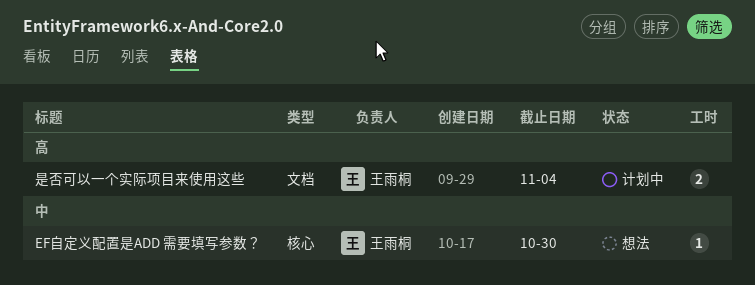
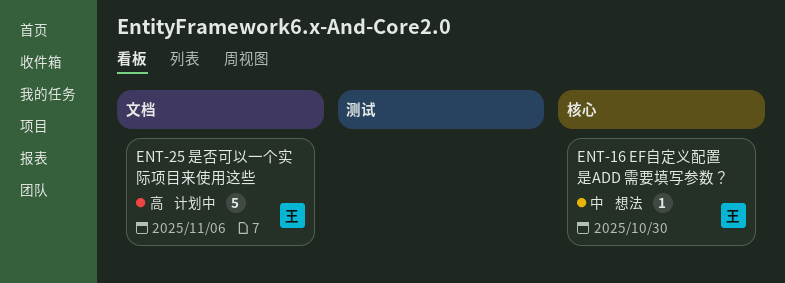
是否可以一个实际项目来使用这些, estimate: 2 -> 5
是否可以一个实际项目来使用这些, due: Nov 4 -> Nov 6

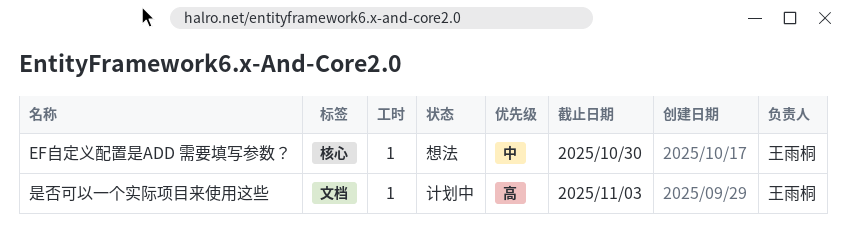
是否可以一个实际项目来使用这些, estimate: 5 -> 1
是否可以一个实际项目来使用这些, due: Nov 6 -> Nov 3

